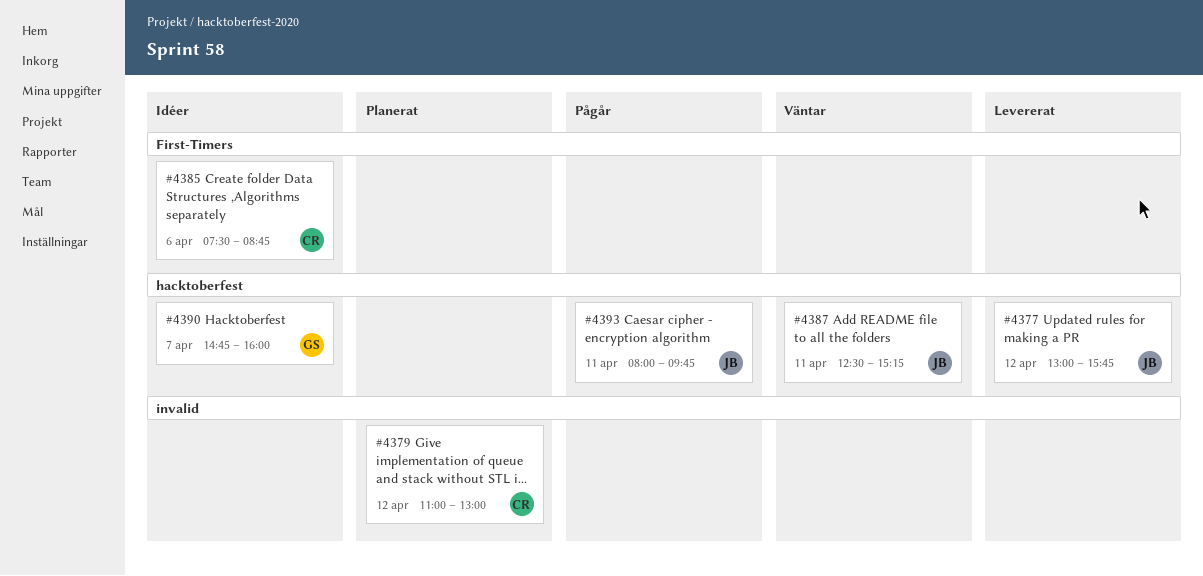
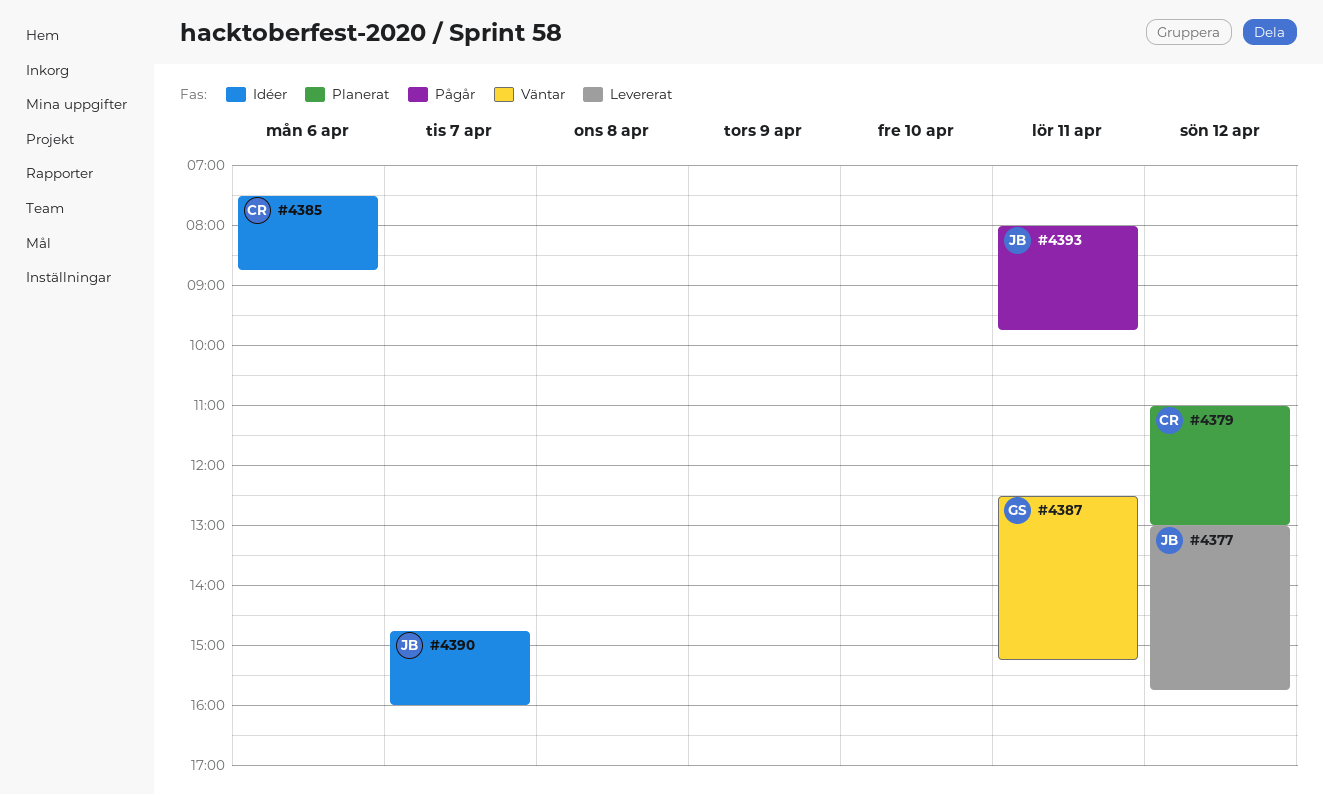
#4387, owner: JB -> GS
#4390, owner: GS -> JB

